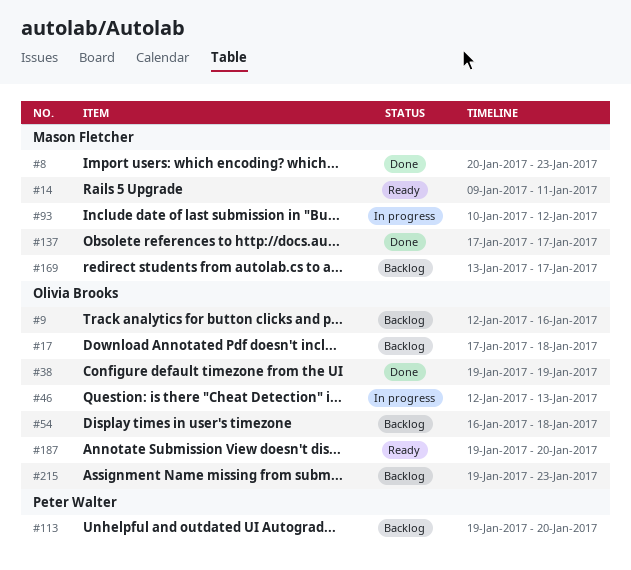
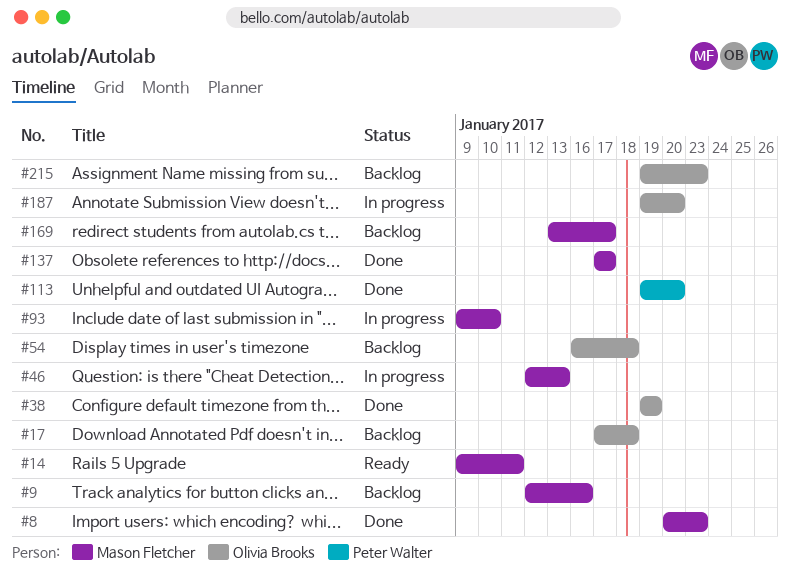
#9, owner: Olivia Brooks -> Mason Fletcher
#46, owner: Olivia Brooks -> Mason Fletcher
#93, start: Jan 10 -> Jan 9
#93, due: Jan 12 -> Jan 10
#113, status: Backlog -> Done
#187, status: Ready -> In progress

